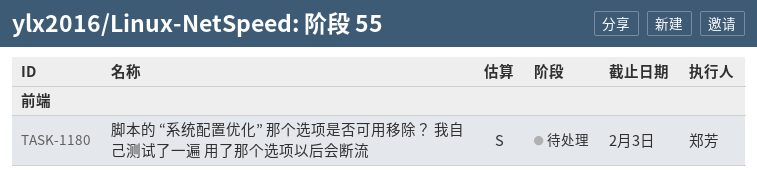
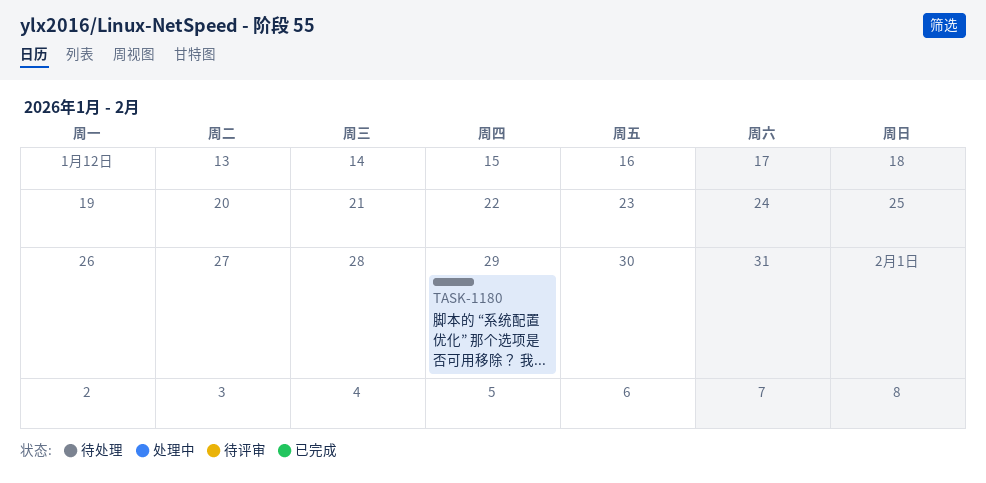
TASK-1180, due: Feb 3 -> Jan 29

